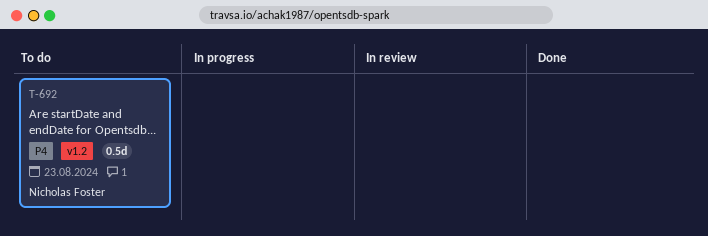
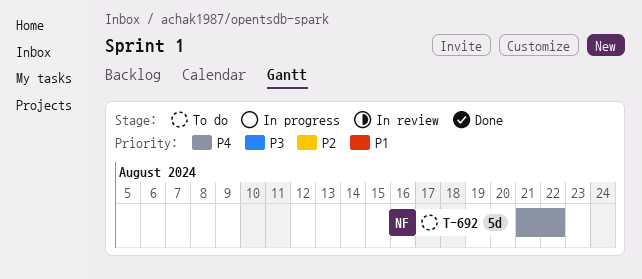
T-692, estimate: 0.5d -> 5d
T-692, due: Aug 23 -> Aug 22

